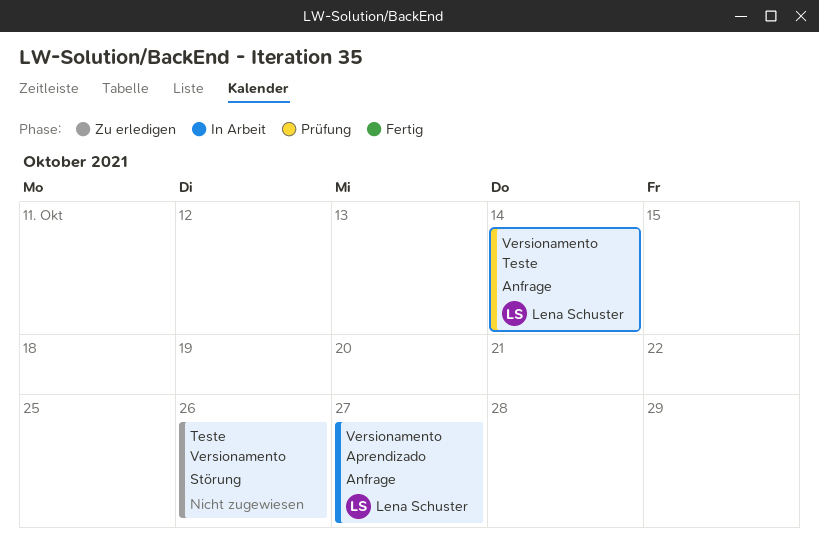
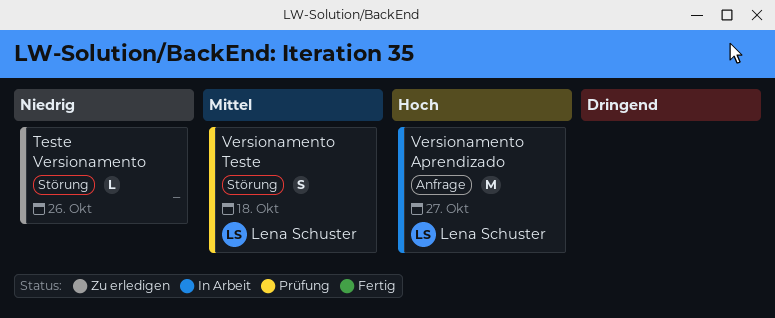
Versionamento Teste, label: Anfrage -> Störung
Versionamento Teste, due: Oct 14 -> Oct 18

